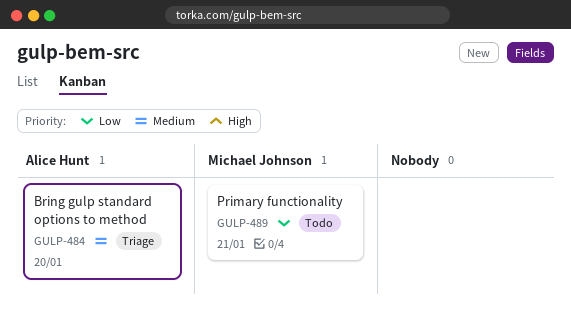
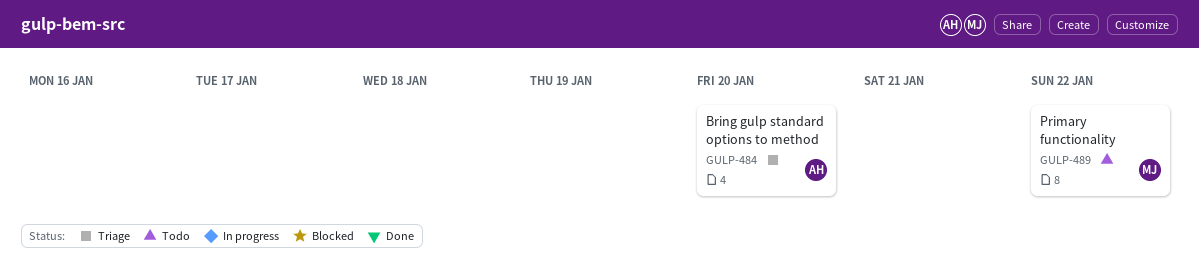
GULP-489, due: Jan 21 -> Jan 22

